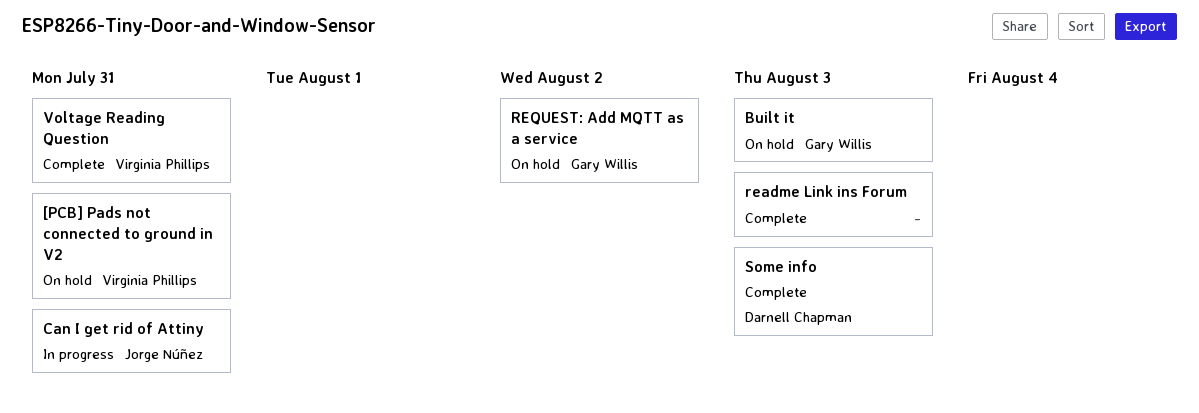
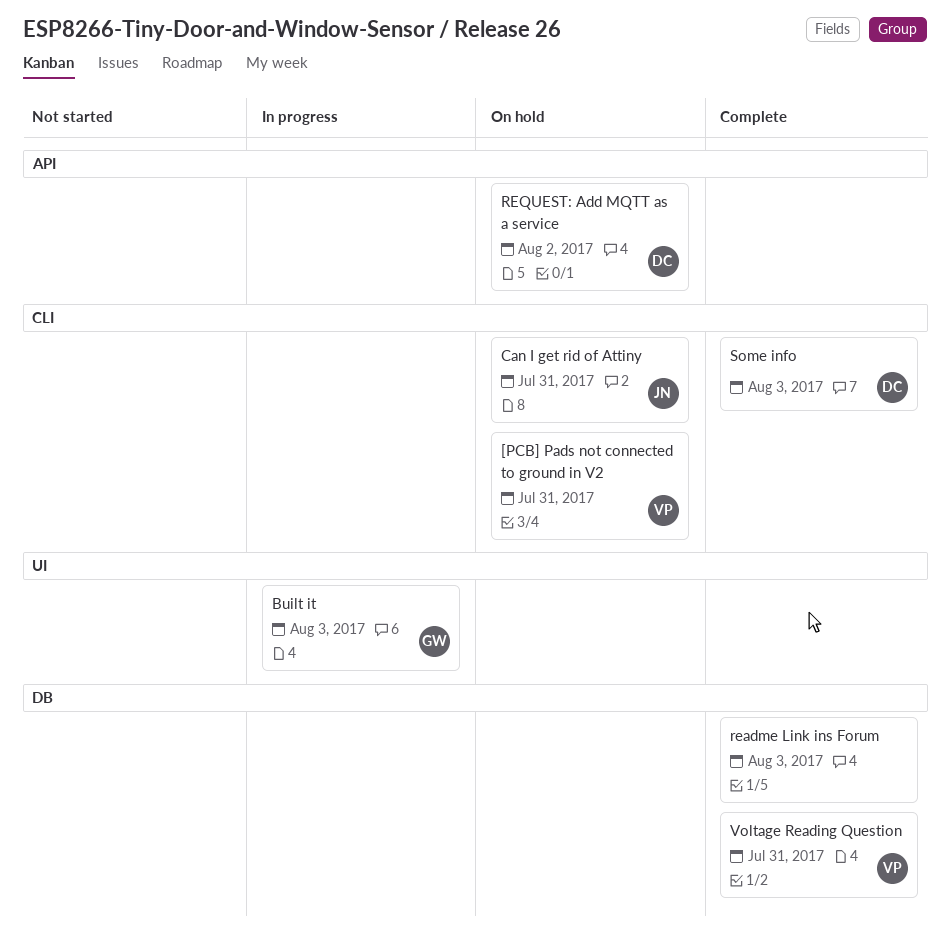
Built it, status: On hold -> In progress
Can I get rid of Attiny, status: In progress -> On hold
REQUEST: Add MQTT as a service, owner: Gary Willis -> Darnell Chapman

